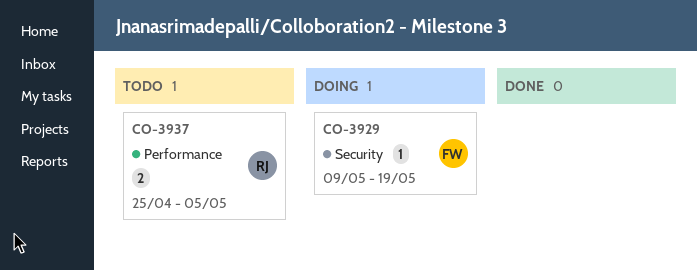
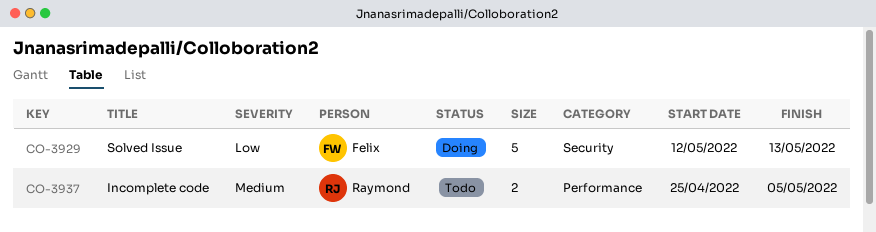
CO-3929, estimate: 1 -> 5
CO-3929, start: May 9 -> May 12
CO-3929, due: May 19 -> May 13

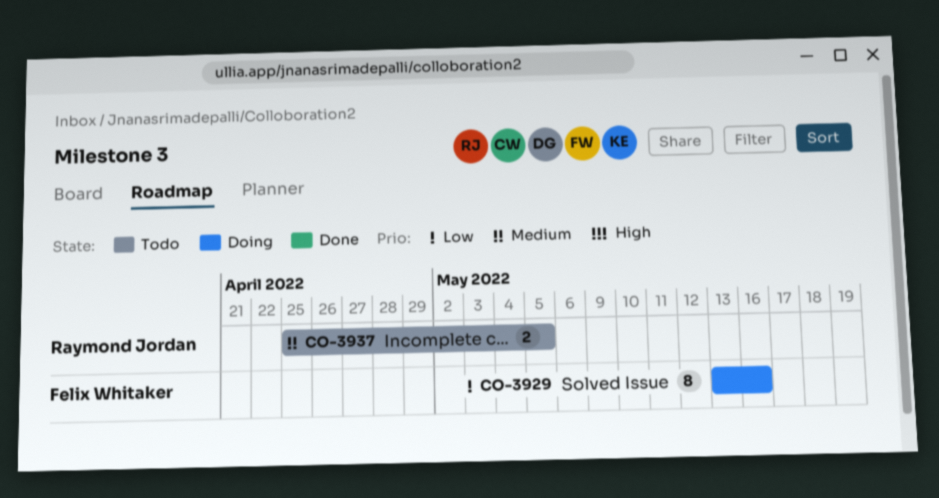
CO-3929, estimate: 5 -> 8
CO-3929, start: May 12 -> May 13
CO-3929, due: May 13 -> May 16

